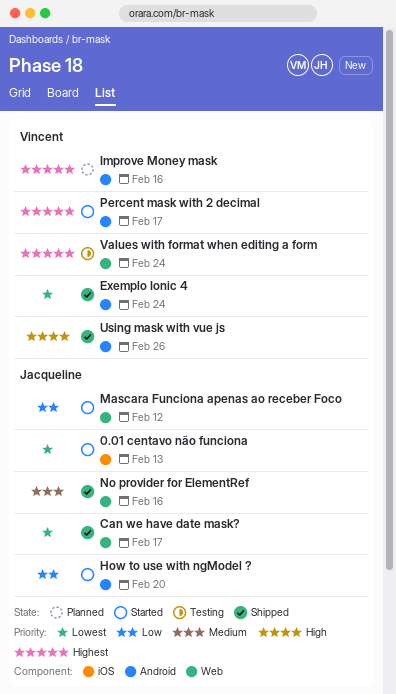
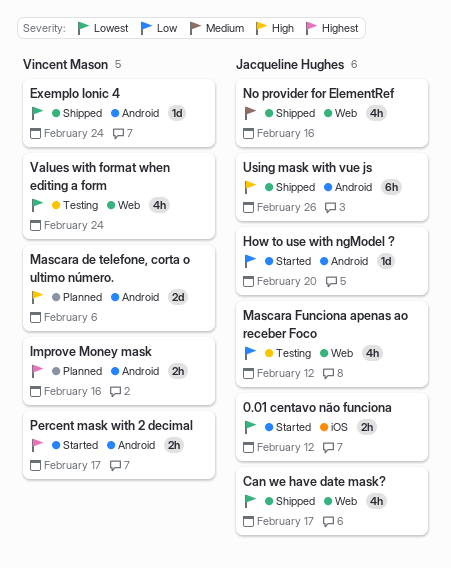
0.01 centavo não funciona, due: Feb 13 -> Feb 12
Mascara de telefone, corta o ultimo número.: none -> present
Mascara Funciona apenas ao receber Foco, status: Started -> Testing
Using mask with vue js, owner: Vincent Mason -> Jacqueline Hughes
Values with format when editing a form, priority: Highest -> Lowest

